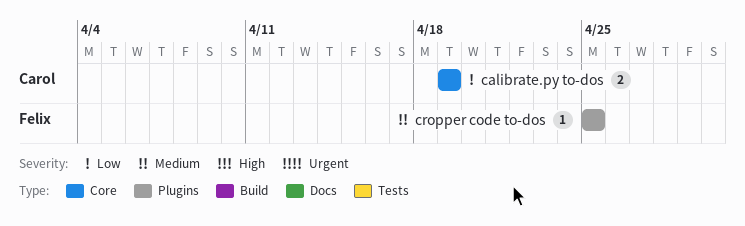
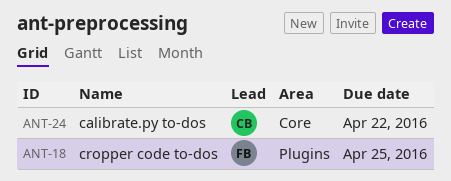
calibrate.py to-dos, due: Apr 19 -> Apr 22

